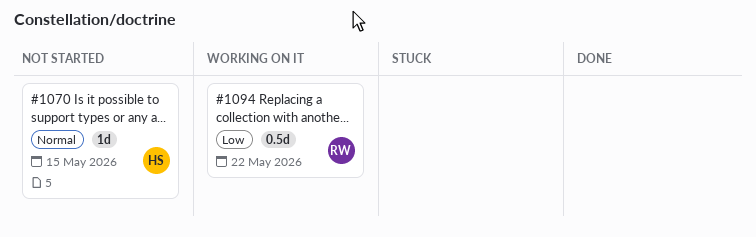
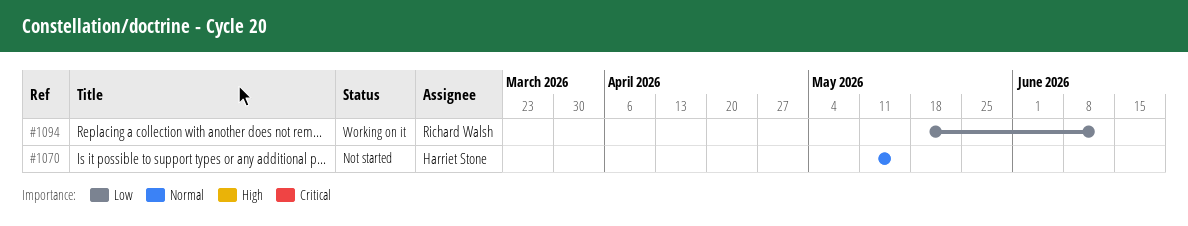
#1094, due: May 22 -> Jun 12

